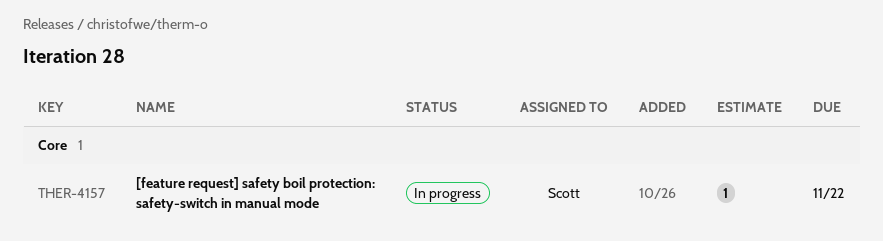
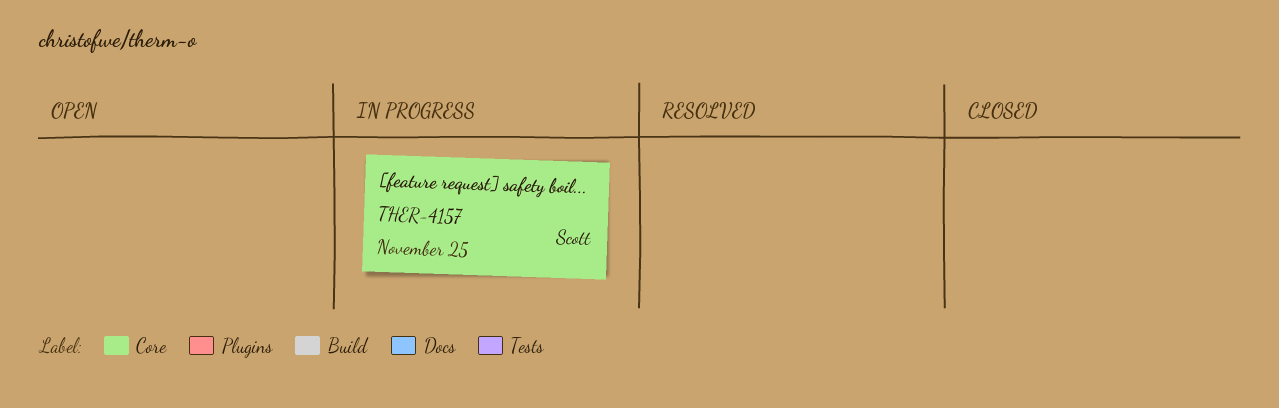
THER-4157, due: Nov 22 -> Nov 25

